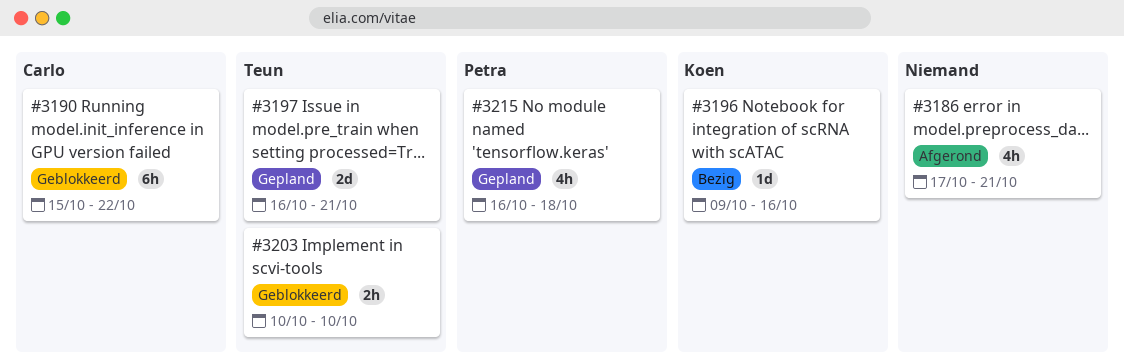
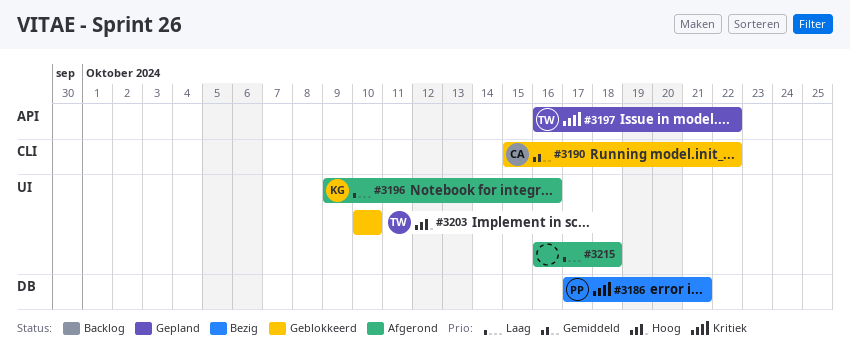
#3186, status: Afgerond -> Bezig
#3186, owner: none -> Petra
#3196, status: Bezig -> Afgerond
#3197, due: Oct 21 -> Oct 22
#3215, status: Gepland -> Afgerond
#3215, owner: Petra -> none

